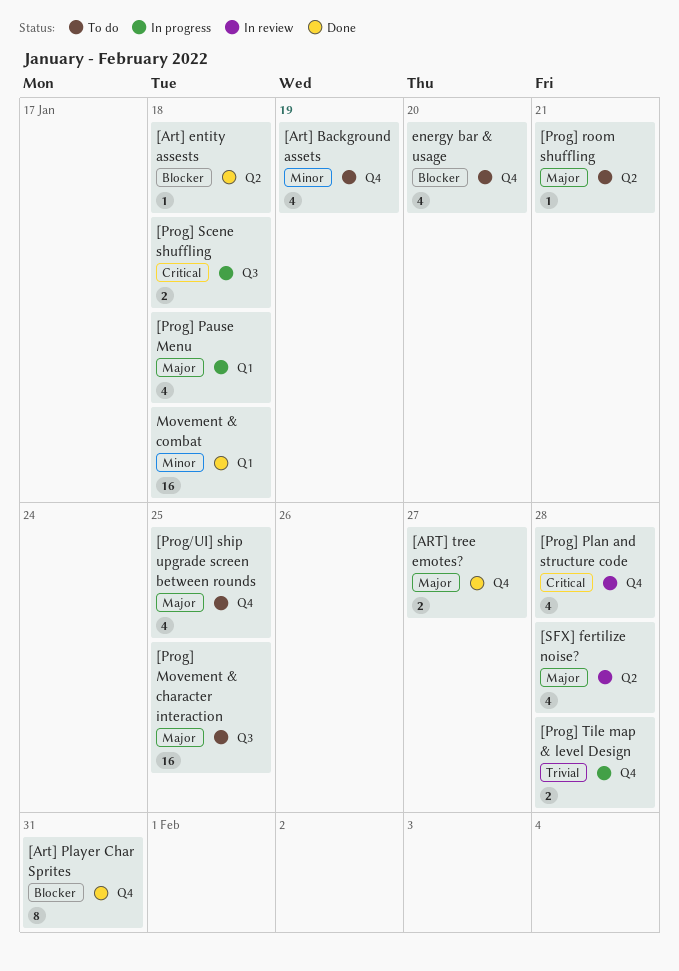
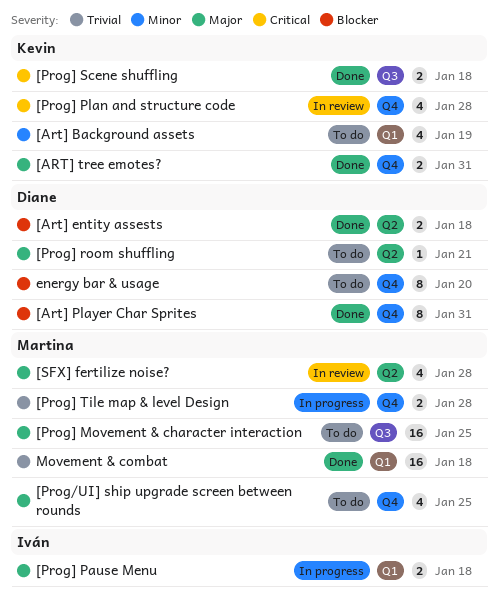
[Art] Background assets, label: Q4 -> Q1
[Art] entity assests, estimate: 1 -> 2
[ART] tree emotes?, due: Jan 27 -> Jan 31
[Prog] Pause Menu, estimate: 4 -> 2
[Prog] Scene shuffling, status: In progress -> Done
energy bar & usage, estimate: 4 -> 8
Movement & combat, priority: Minor -> Trivial

